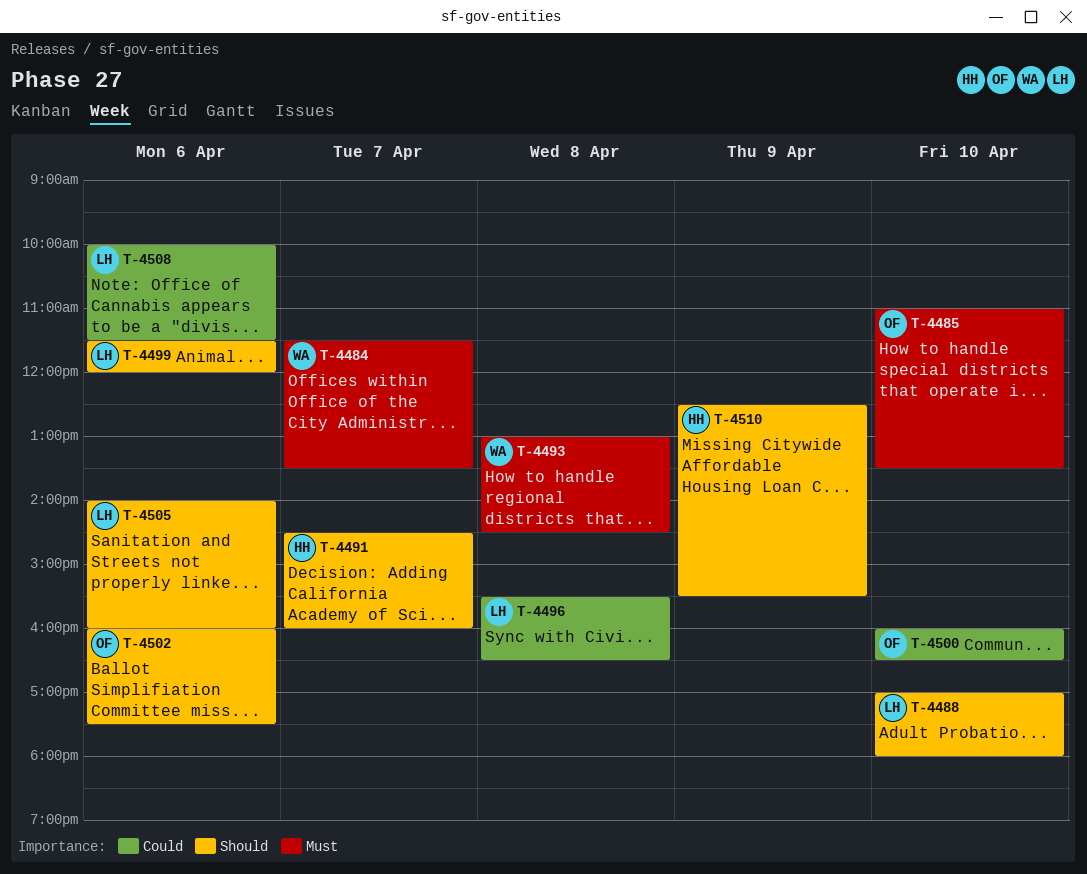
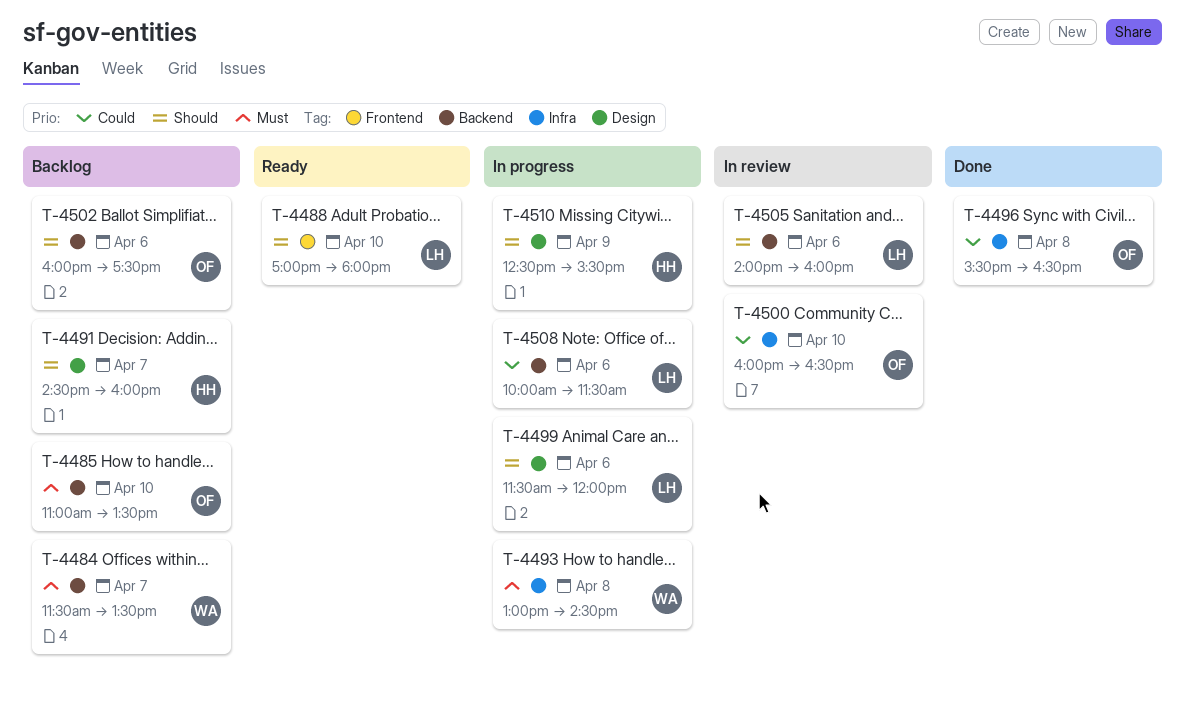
T-4496, owner: LH -> OF

